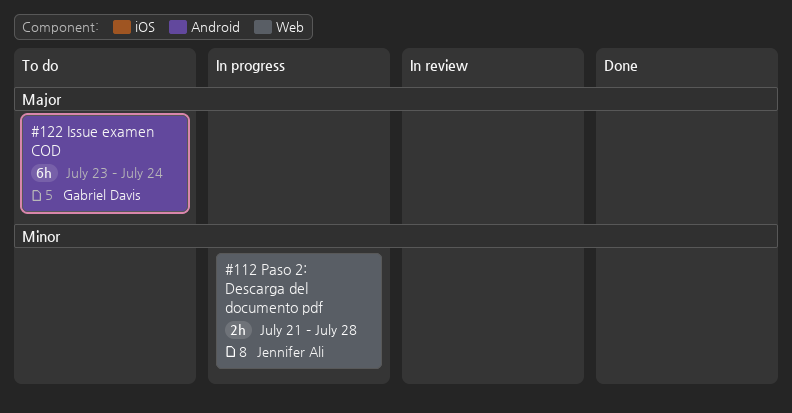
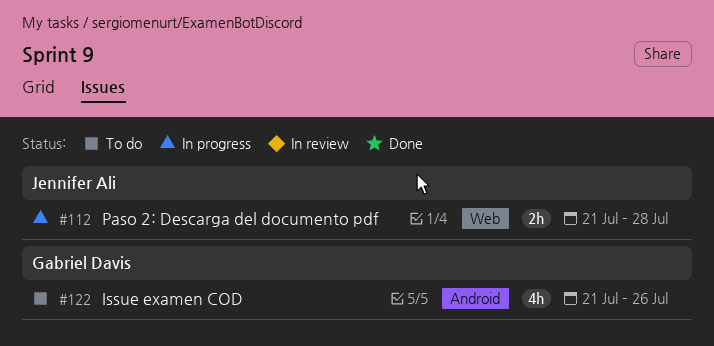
#122, estimate: 6h -> 4h
#122, start: Jul 23 -> Jul 21
#122, due: Jul 24 -> Jul 26

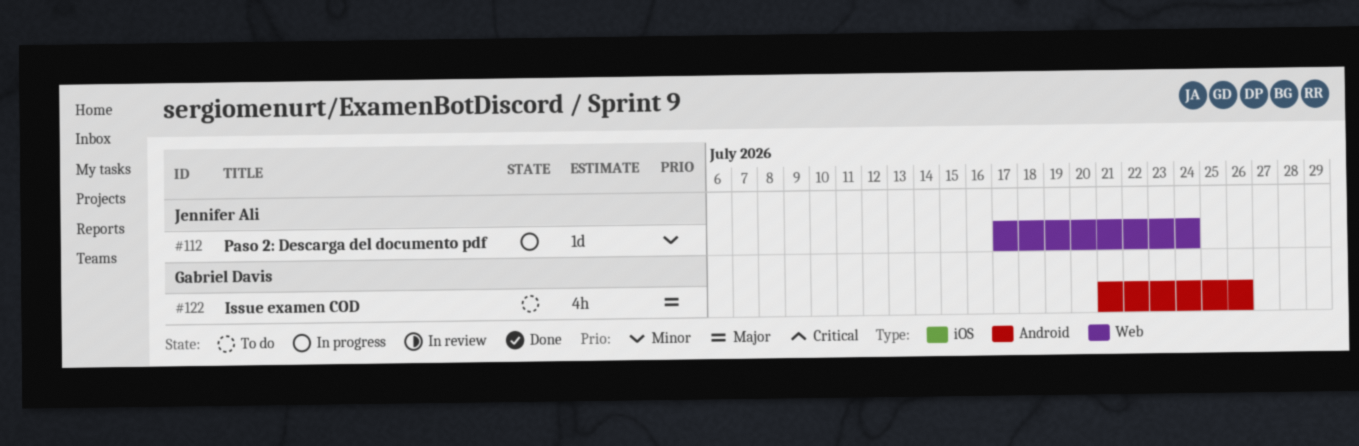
#112, estimate: 2h -> 1d
#112, start: Jul 21 -> Jul 17
#112, due: Jul 28 -> Jul 24

